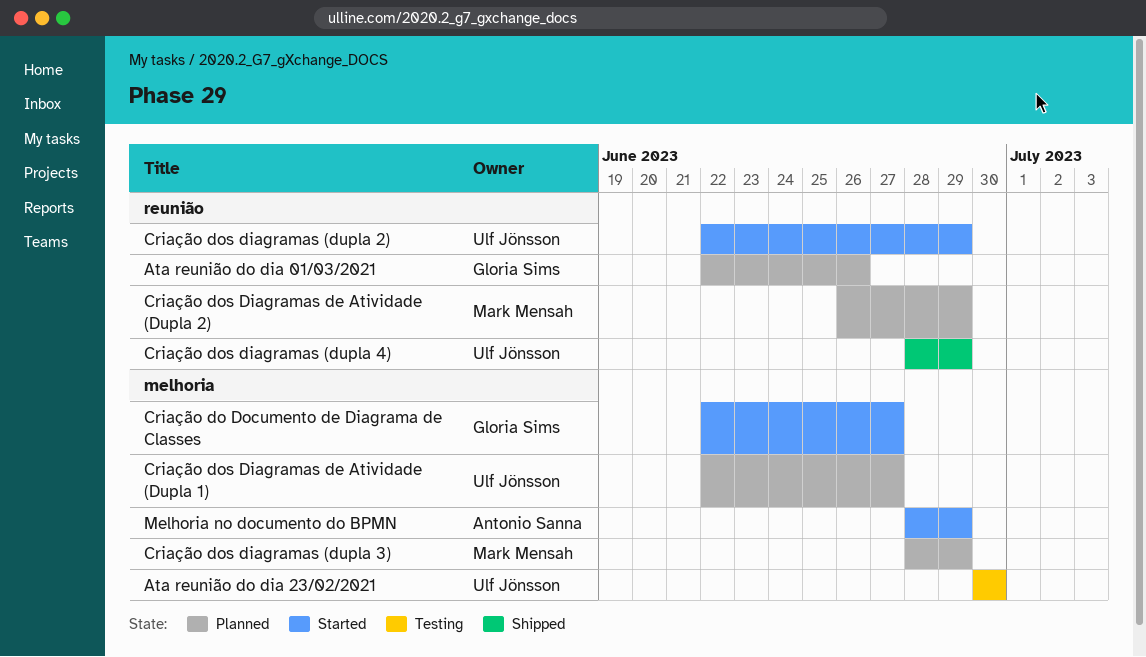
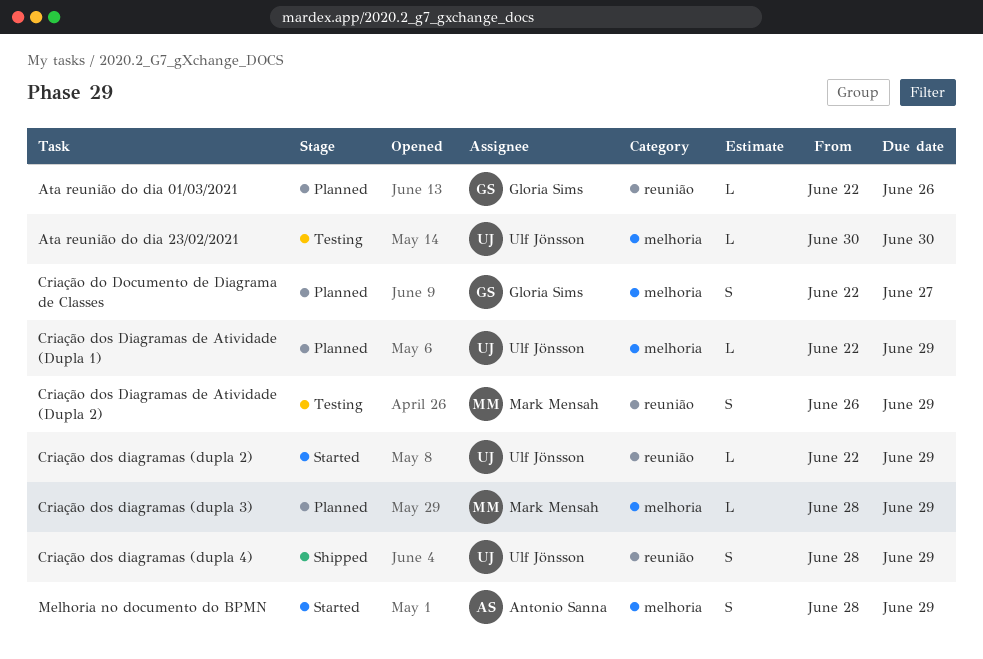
Criação do Documento de Diagrama de Classes, status: Started -> Planned
Criação dos Diagramas de Atividade (Dupla 1), due: Jun 27 -> Jun 29
Criação dos Diagramas de Atividade (Dupla 2), status: Planned -> Testing

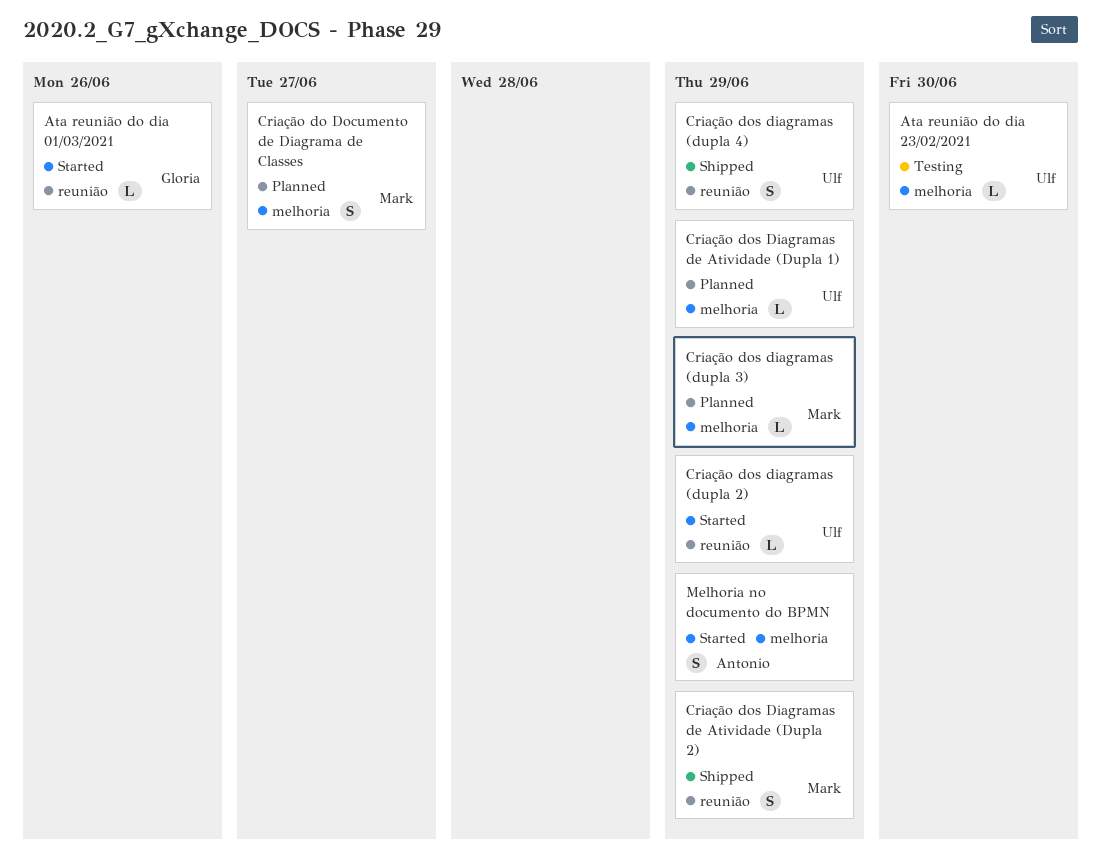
Ata reunião do dia 01/03/2021, status: Planned -> Started
Criação do Documento de Diagrama de Classes, owner: Gloria Sims -> Mark Mensah
Criação dos Diagramas de Atividade (Dupla 2), status: Testing -> Shipped

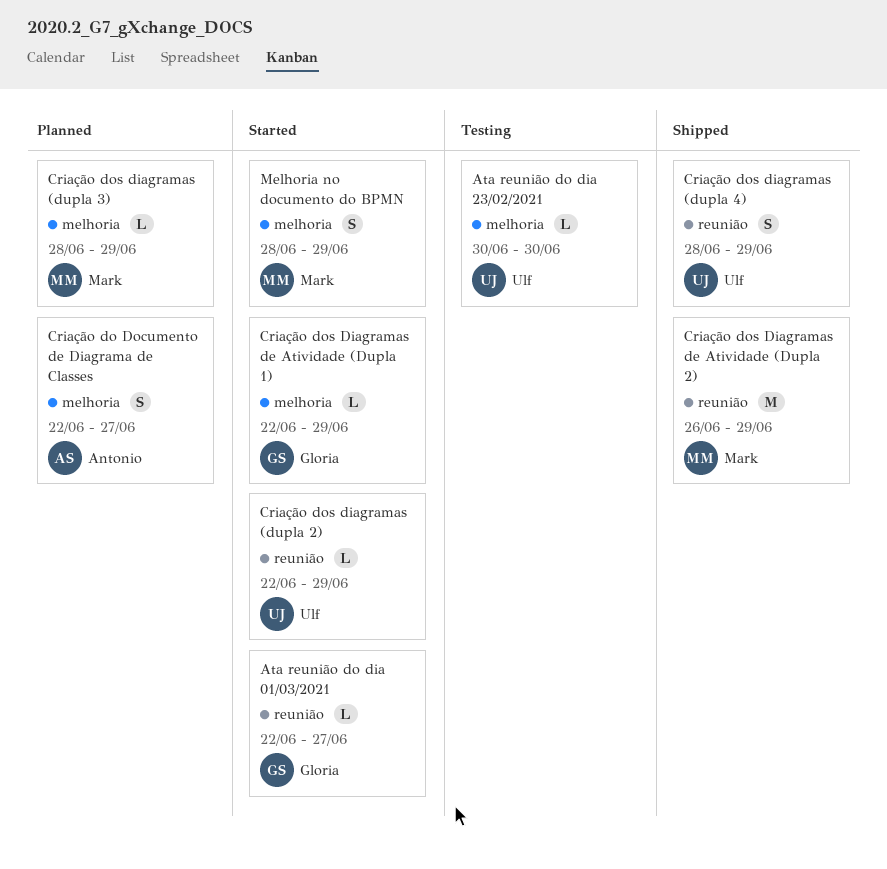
Ata reunião do dia 01/03/2021, due: Jun 26 -> Jun 27
Criação do Documento de Diagrama de Classes, owner: Mark -> Antonio
Criação dos Diagramas de Atividade (Dupla 1), status: Planned -> Started
Criação dos Diagramas de Atividade (Dupla 1), owner: Ulf -> Gloria
Criação dos Diagramas de Atividade (Dupla 2), estimate: S -> M
Melhoria no documento do BPMN, owner: Antonio -> Mark

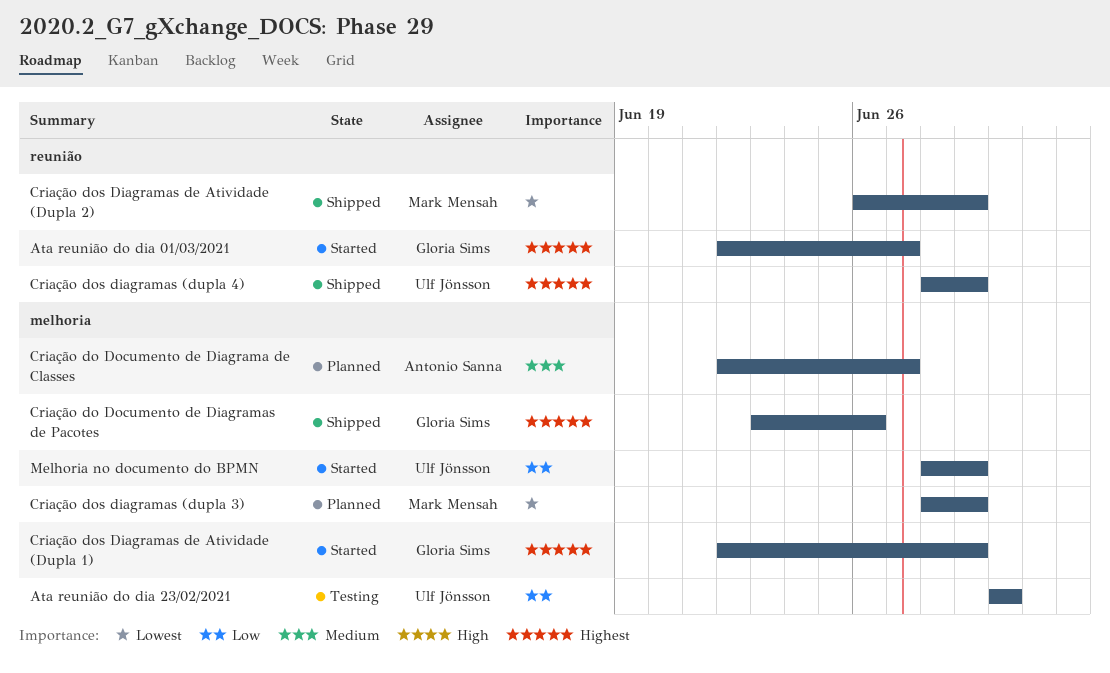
Criação do Documento de Diagramas de Pacotes: none -> present
Criação dos diagramas (dupla 2): present -> none
Melhoria no documento do BPMN, owner: Mark Mensah -> Ulf Jönsson

